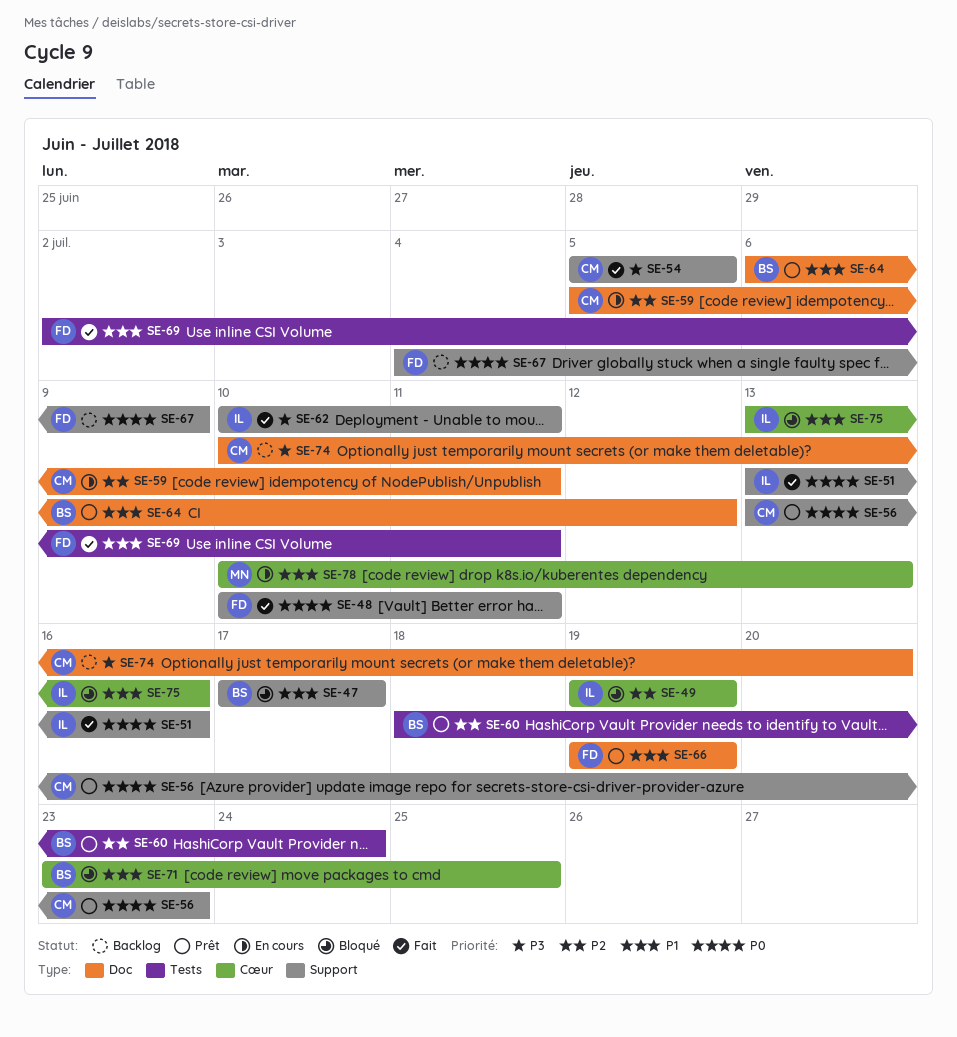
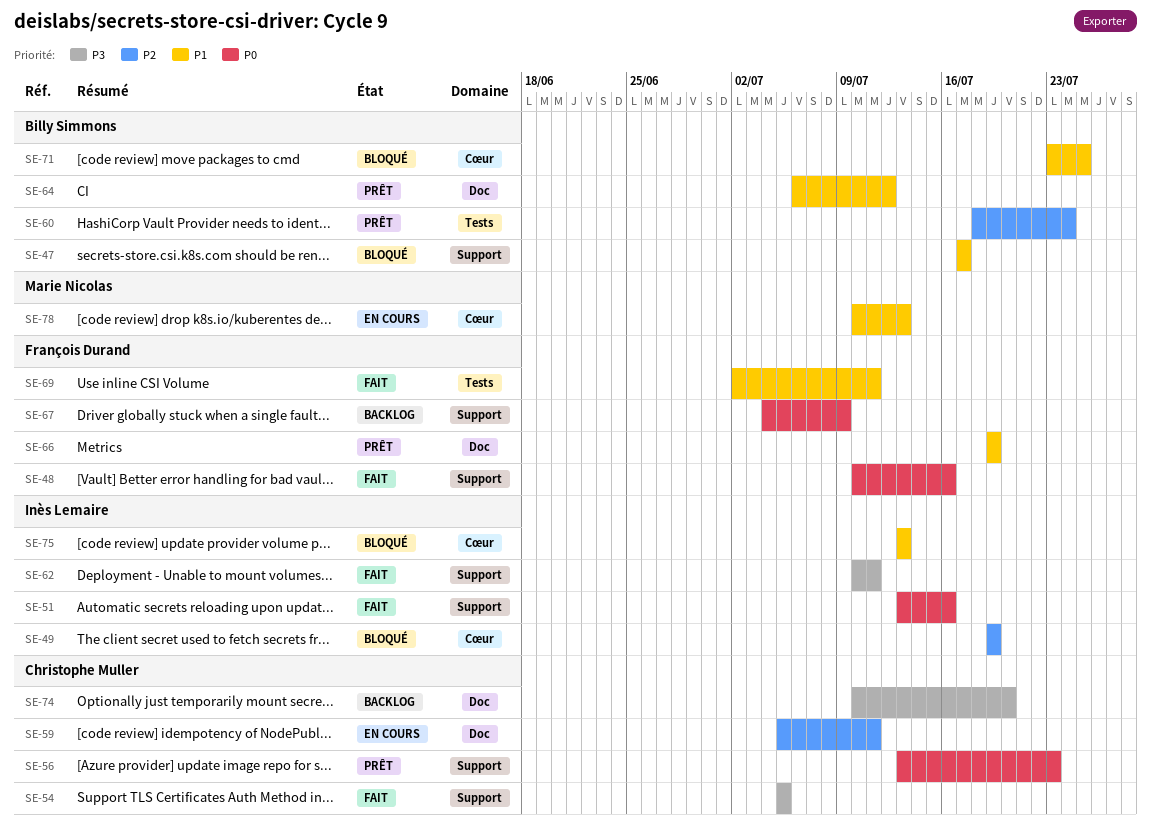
SE-48, due: Jul 11 -> Jul 16
SE-75, due: Jul 16 -> Jul 13

